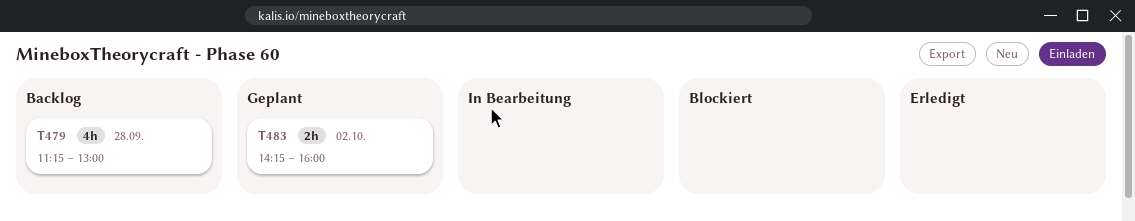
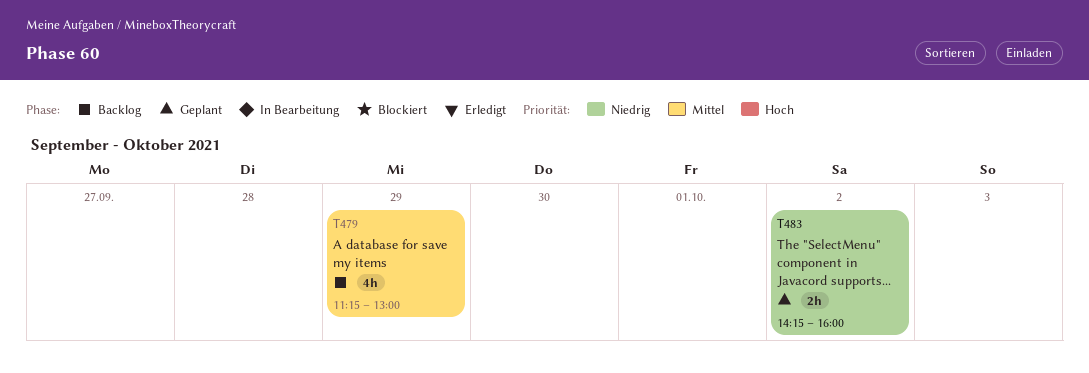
T479, day: Sep 28 -> Sep 29

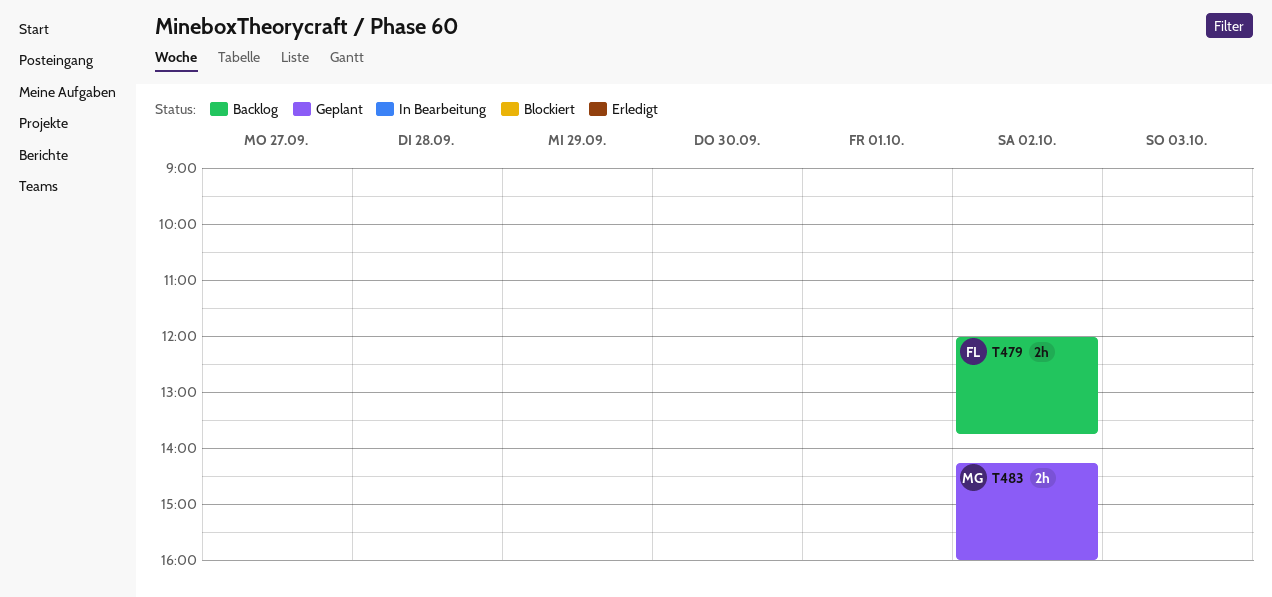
T479, estimate: 4h -> 2h
T479, day: Sep 29 -> Oct 2
T479, begins: 11:15 -> 12:00
T479, ends: 13:00 -> 13:45

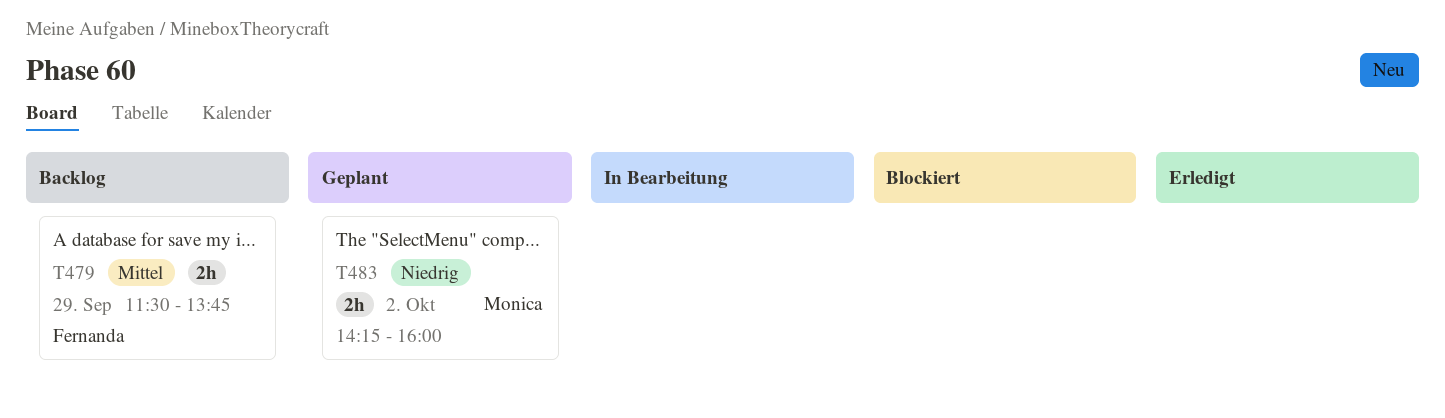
T479, day: Oct 2 -> Sep 29
T479, begins: 12:00 -> 11:30

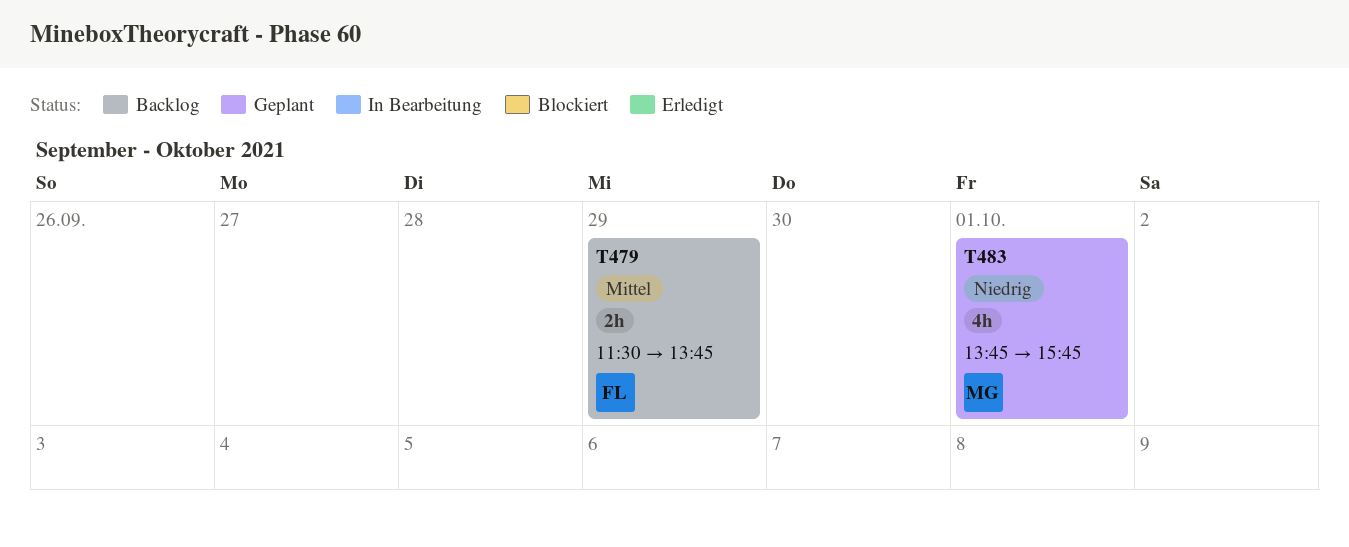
T483, estimate: 2h -> 4h
T483, day: Oct 2 -> Oct 1
T483, begins: 14:15 -> 13:45
T483, ends: 16:00 -> 15:45

